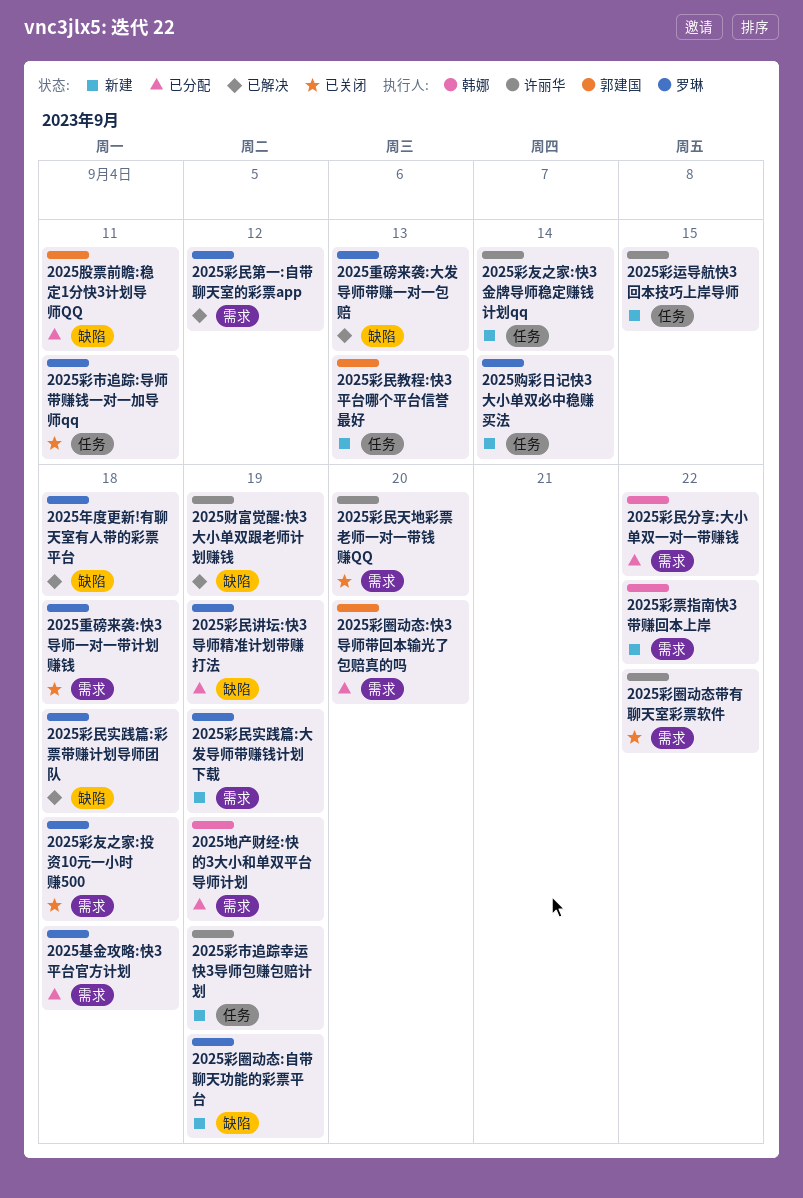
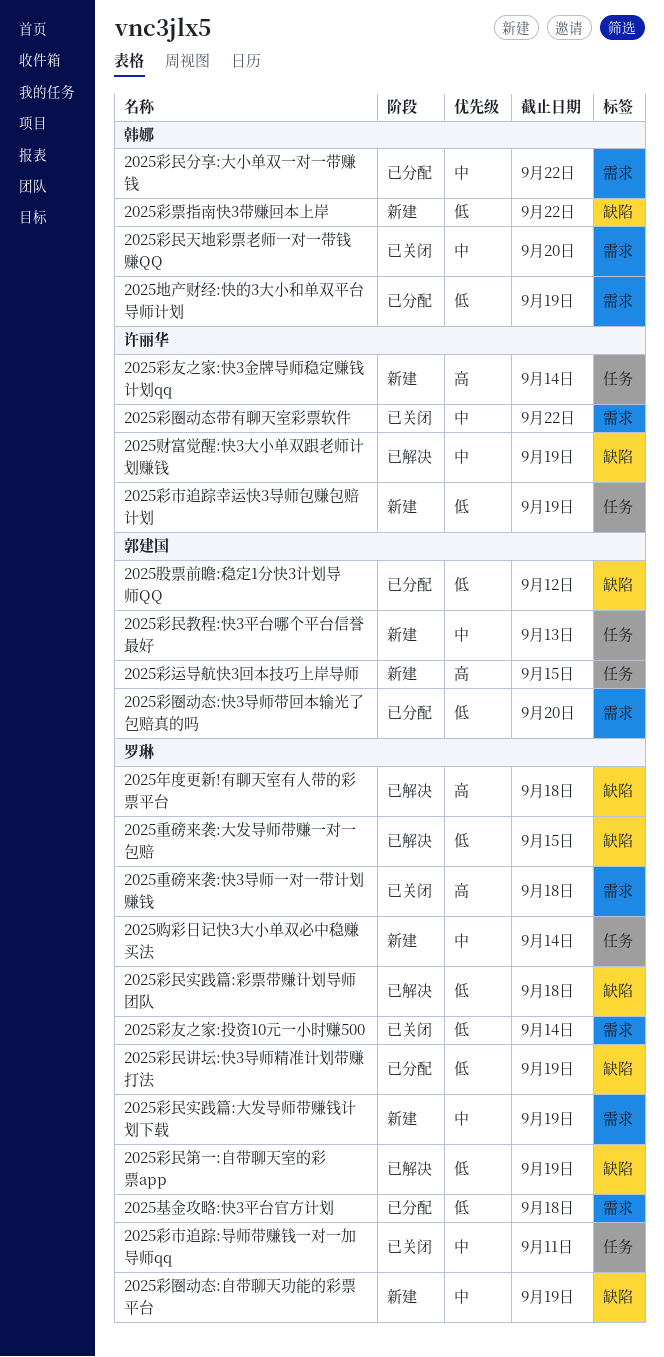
2025彩友之家:投资10元一小时赚500, due: Sep 18 -> Sep 14
2025彩民天地彩票老师一对一带钱赚QQ, owner: 许丽华 -> 韩娜
2025彩民第一:自带聊天室的彩票app, label: 需求 -> 缺陷
2025彩民第一:自带聊天室的彩票app, due: Sep 12 -> Sep 19
2025彩票指南快3带赚回本上岸, label: 需求 -> 缺陷
2025彩运导航快3回本技巧上岸导师, owner: 许丽华 -> 郭建国
2025股票前瞻:稳定1分快3计划导师QQ, due: Sep 11 -> Sep 12
2025重磅来袭:大发导师带赚一对一包赔, due: Sep 13 -> Sep 15

